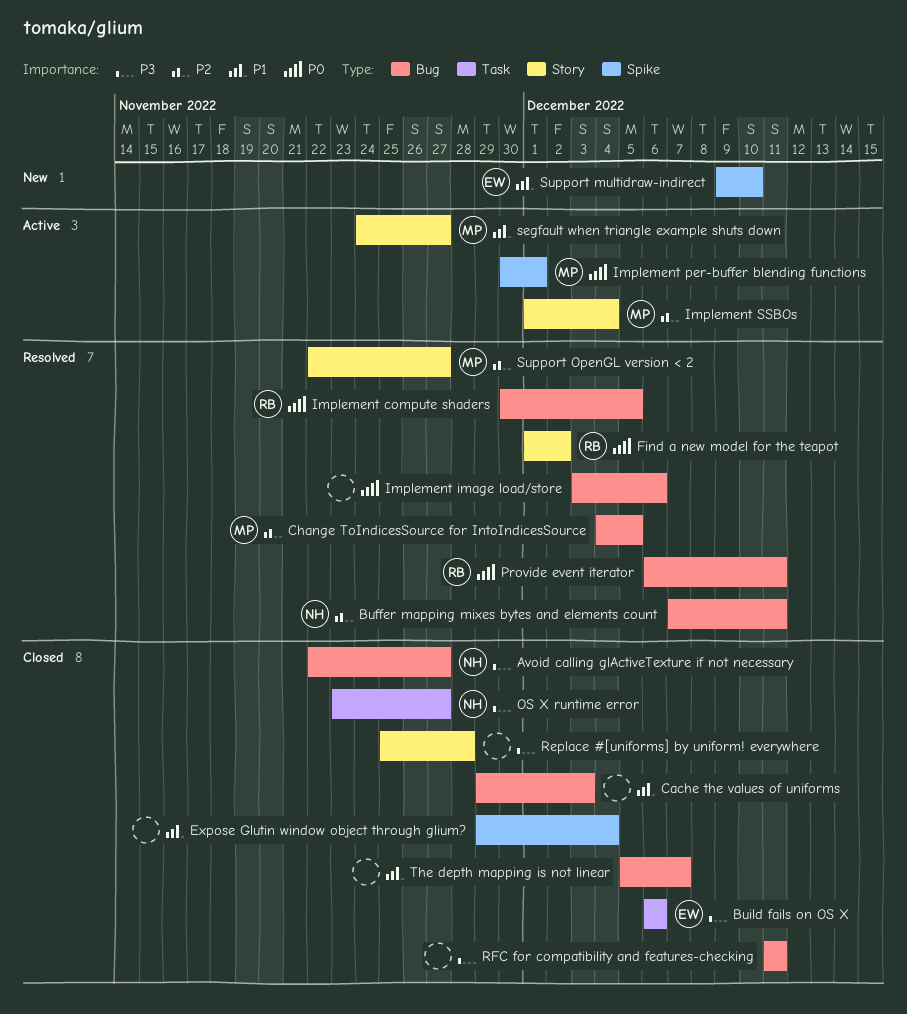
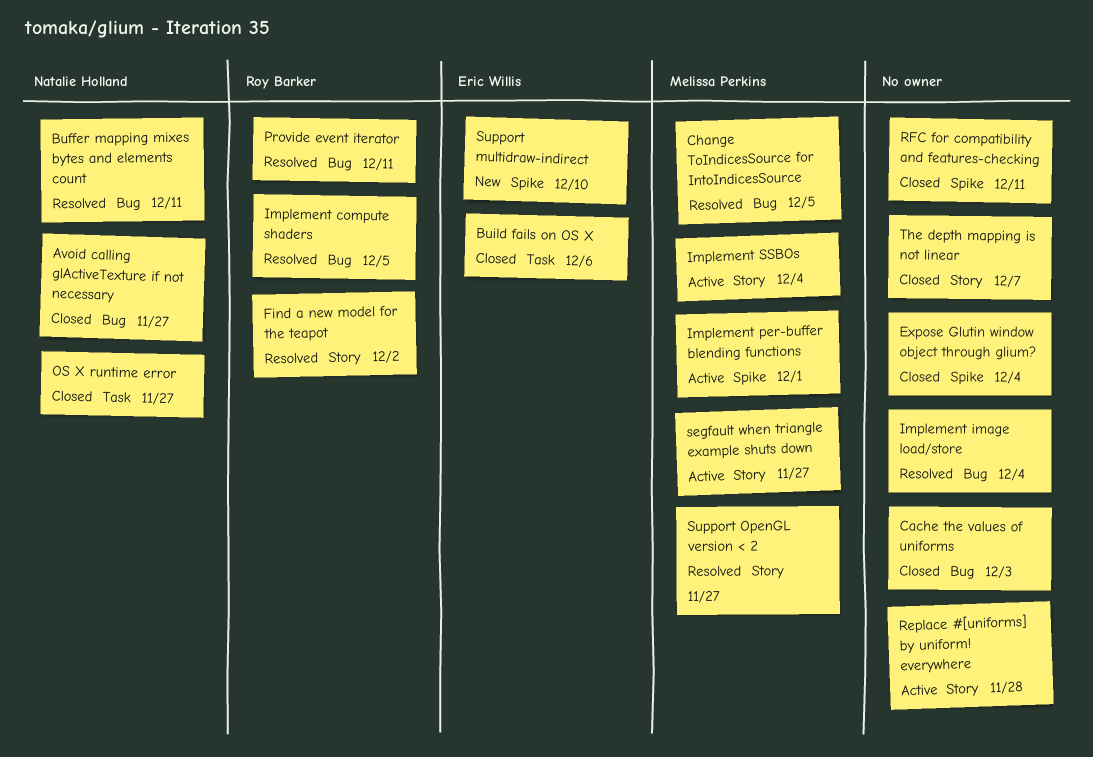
Implement image load/store, due: Dec 6 -> Dec 4
Replace #[uniforms] by uniform! everywhere, status: Closed -> Active
RFC for compatibility and features-checking, label: Bug -> Spike
The depth mapping is not linear, label: Bug -> Story

